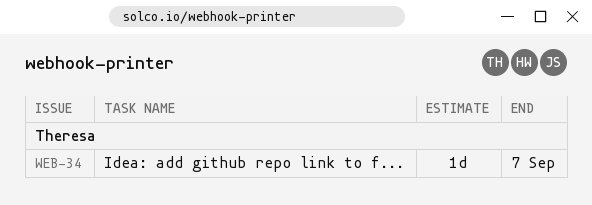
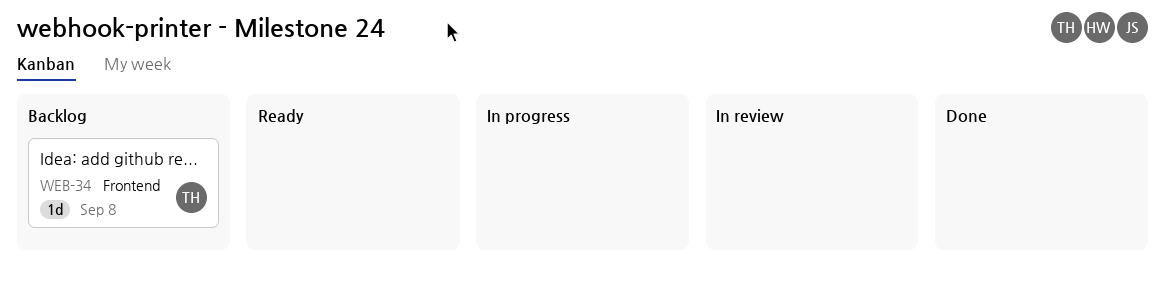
WEB-34, due: Sep 7 -> Sep 8

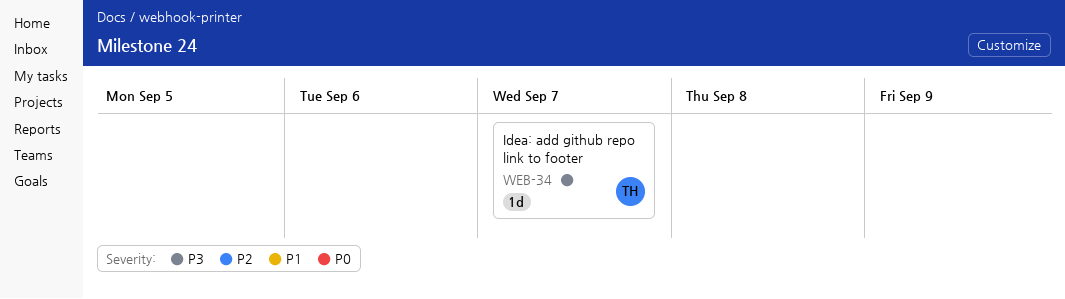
WEB-34, due: Sep 8 -> Sep 7

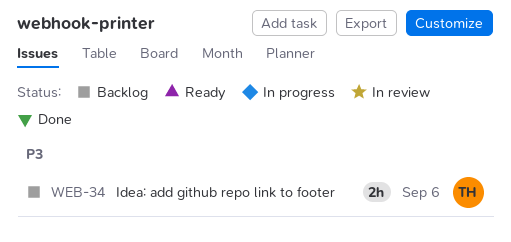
WEB-34, estimate: 1d -> 2h
WEB-34, due: Sep 7 -> Sep 6

